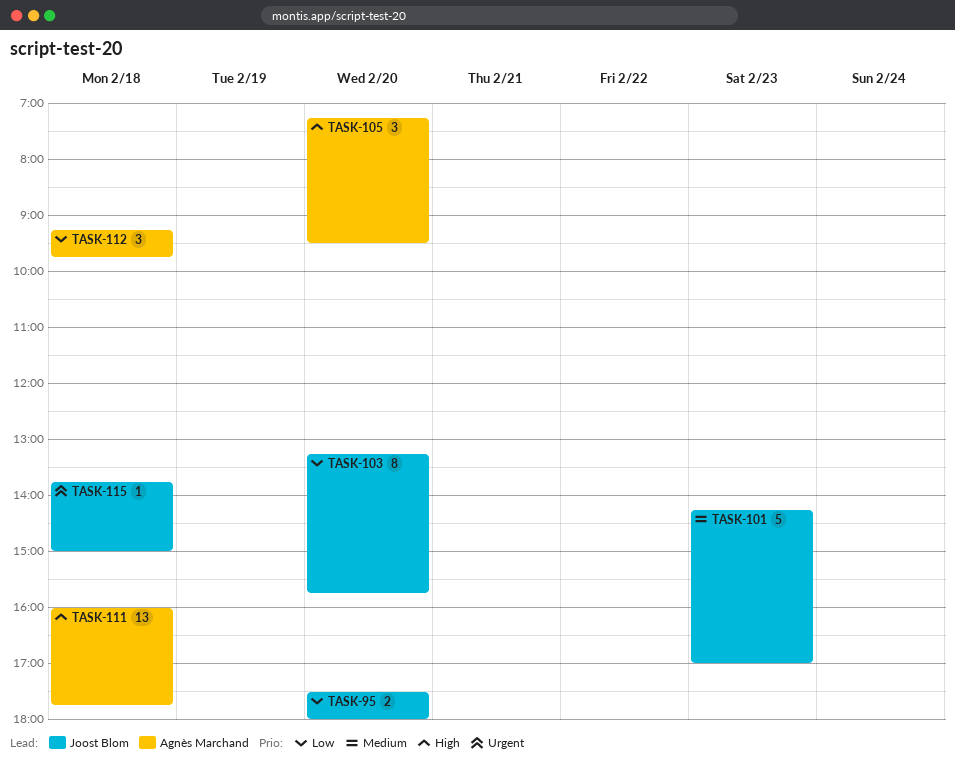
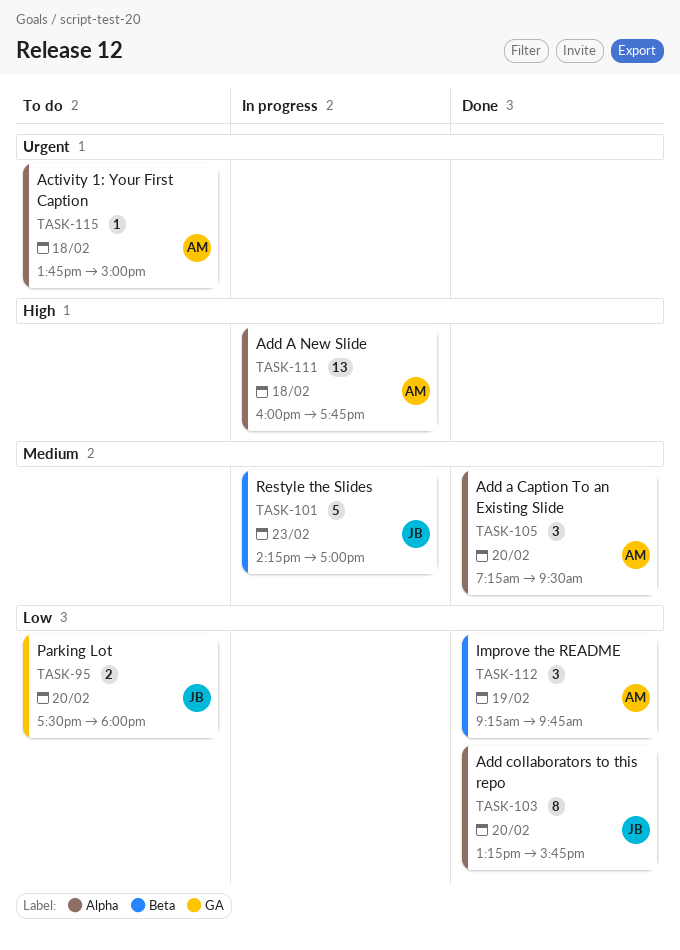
TASK-105, priority: High -> Medium
TASK-112, day: Feb 18 -> Feb 19
TASK-115, owner: Joost Blom -> Agnès Marchand

